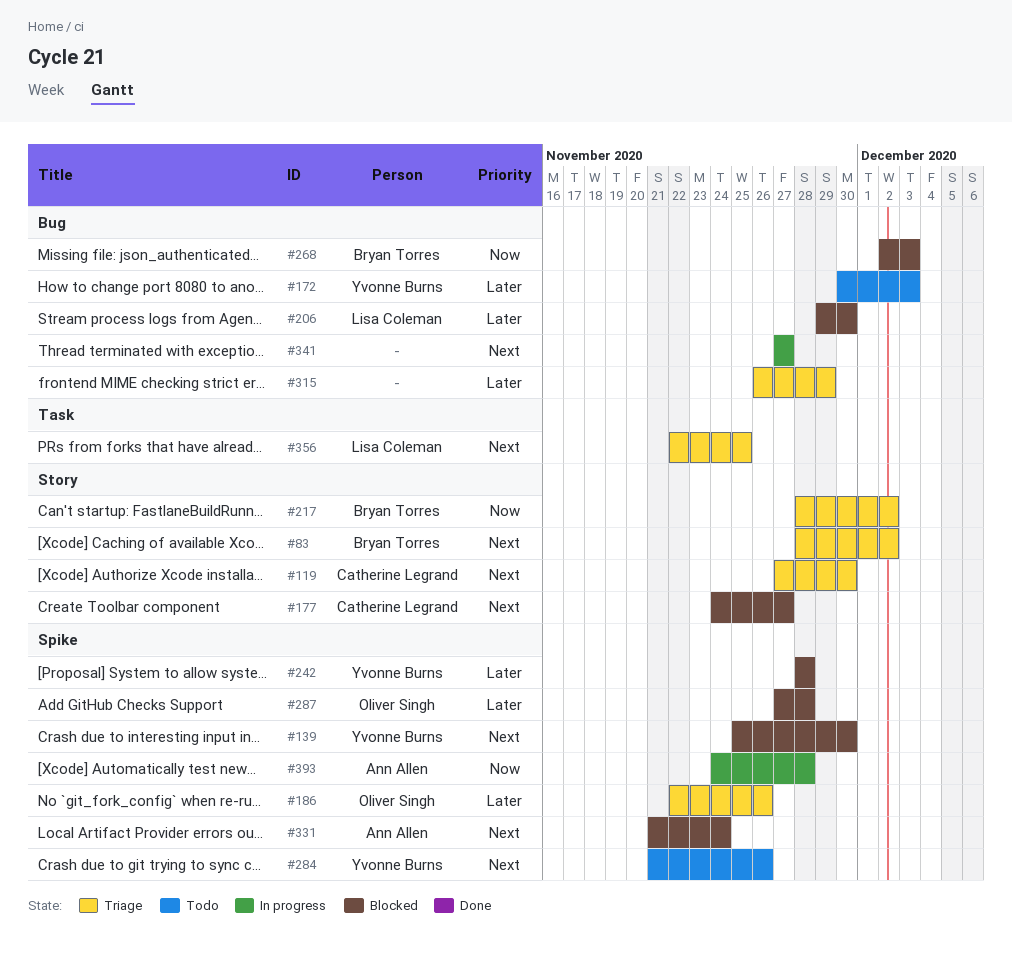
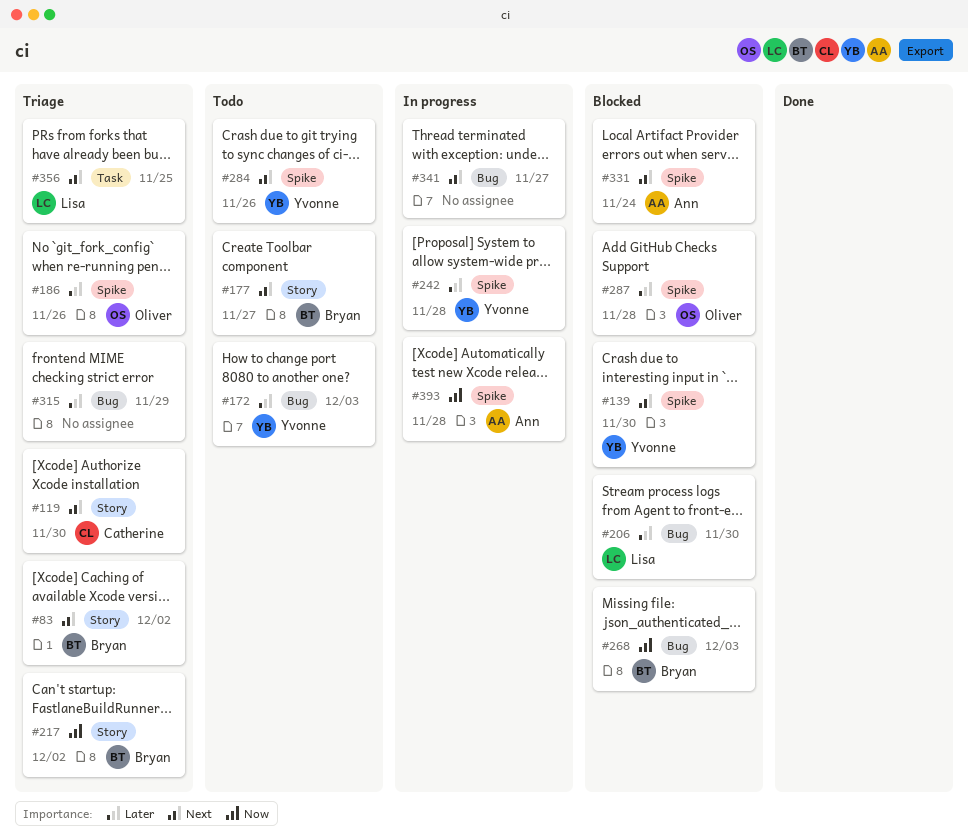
#177, status: Blocked -> Todo
#177, owner: Catherine Legrand -> Bryan Torres
#242, status: Blocked -> In progress

